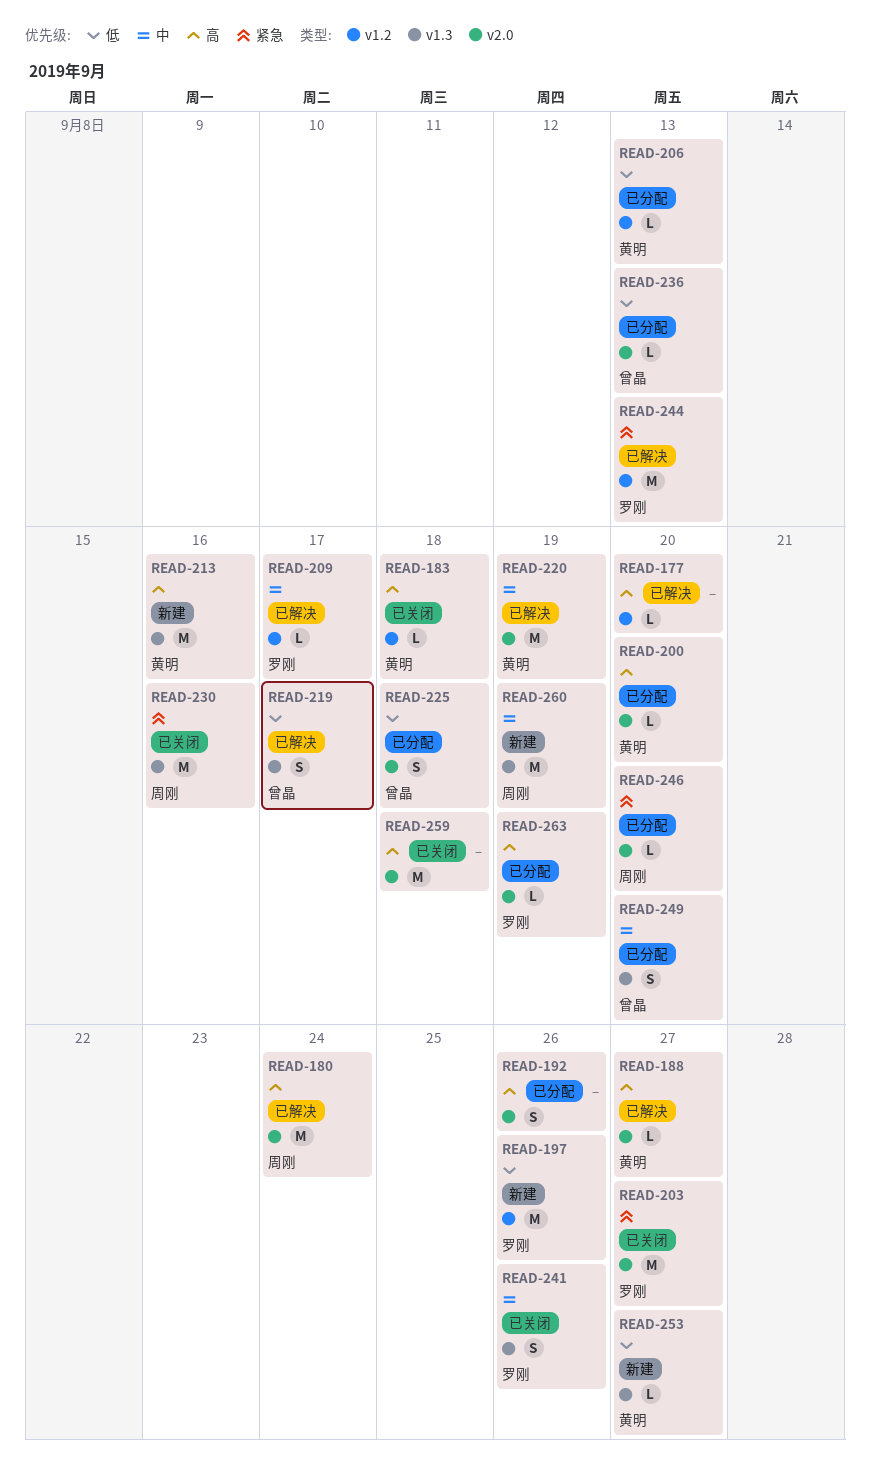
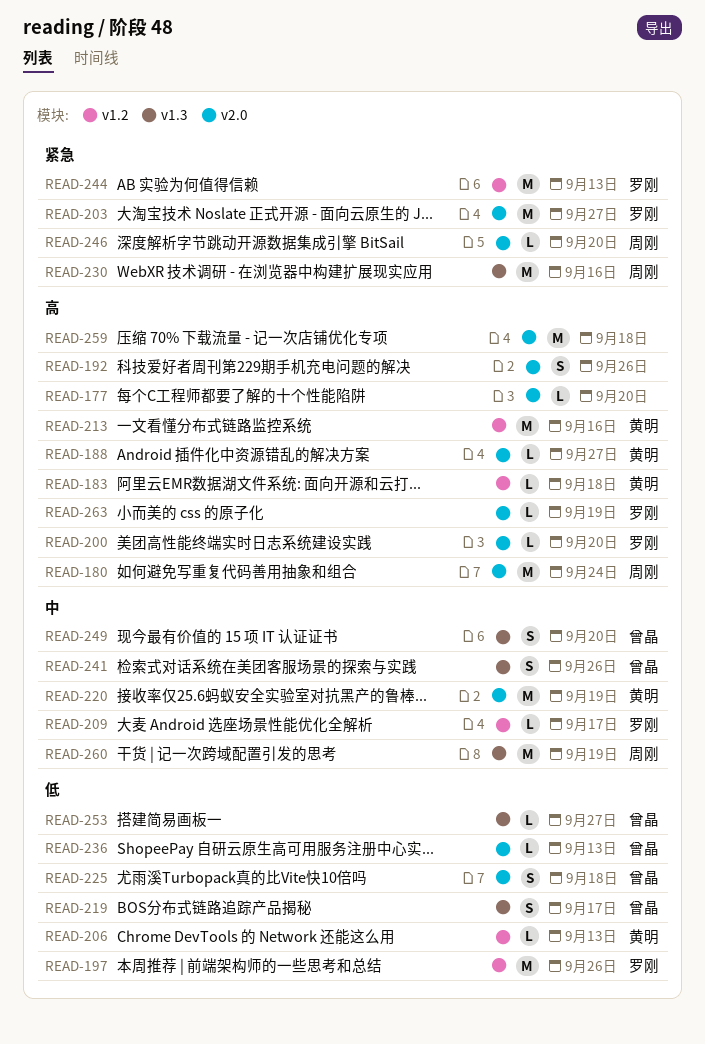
READ-177, label: v1.2 -> v2.0
READ-200, owner: 黄明 -> 罗刚
READ-213, label: v1.3 -> v1.2
READ-241, owner: 罗刚 -> 曾晶
READ-253, owner: 黄明 -> 曾晶

